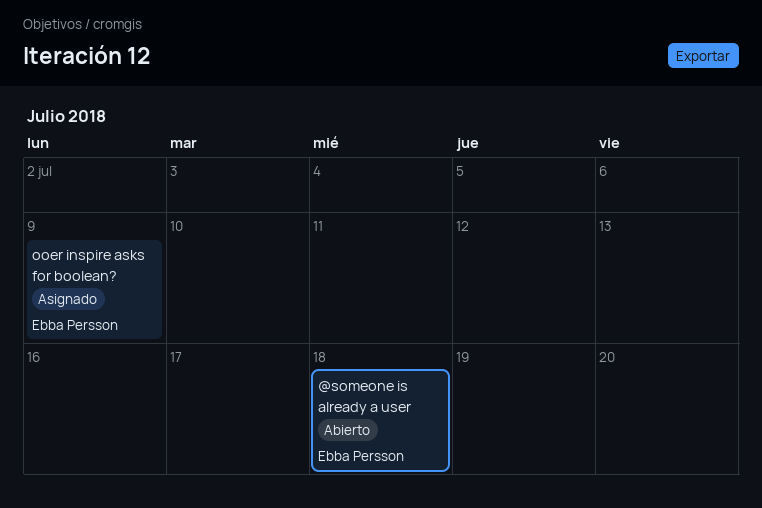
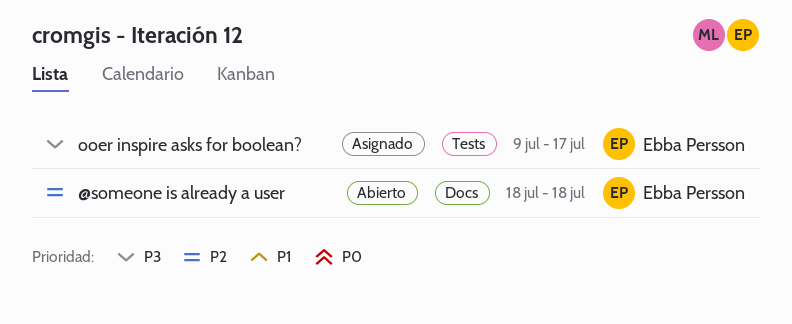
ooer inspire asks for boolean?, due: Jul 9 -> Jul 17

